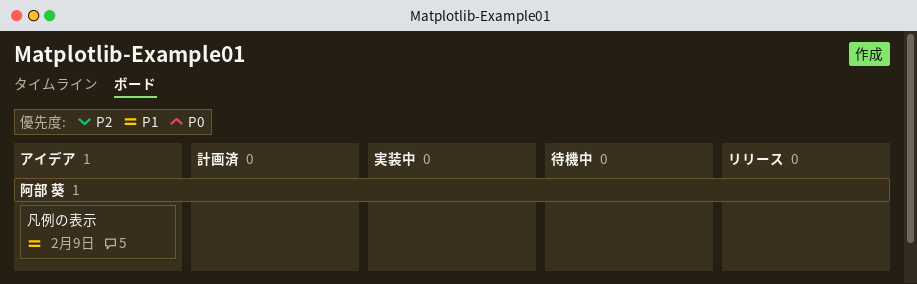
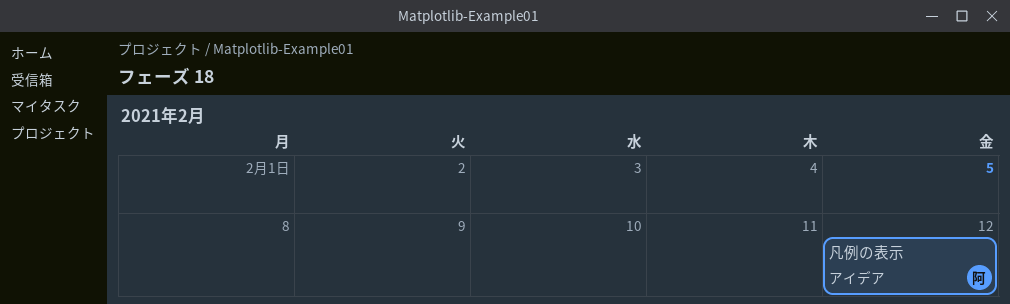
凡例の表示, due: Feb 9 -> Feb 12

